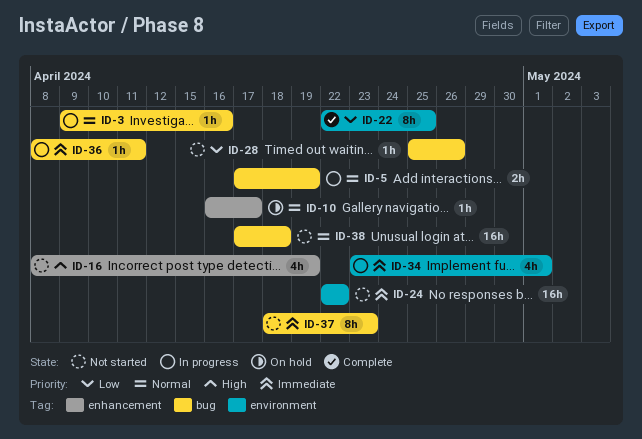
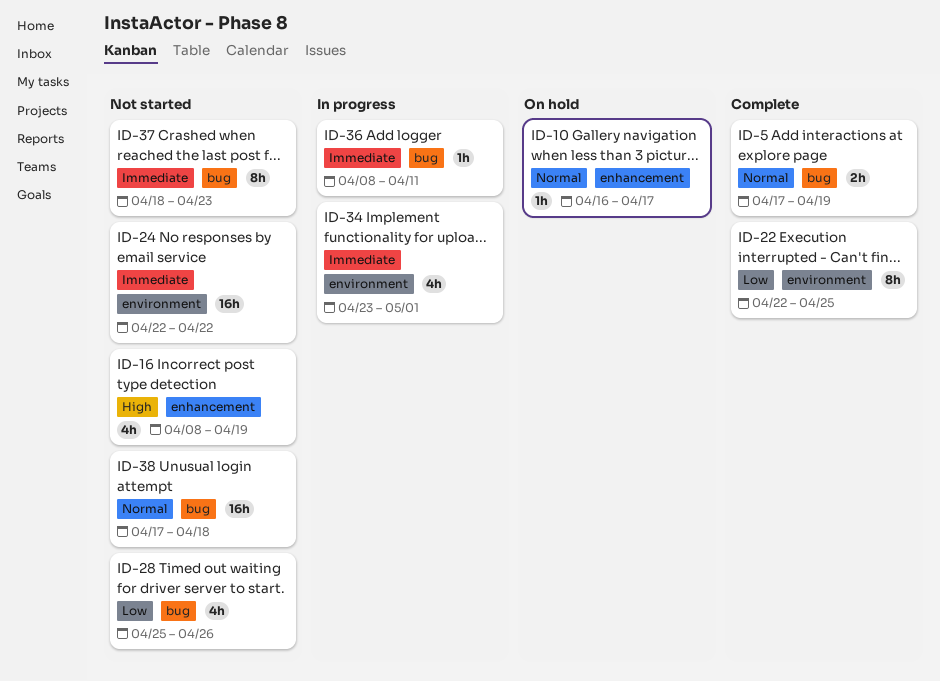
ID-3: present -> none
ID-5, status: In progress -> Complete
ID-28, estimate: 1h -> 4h

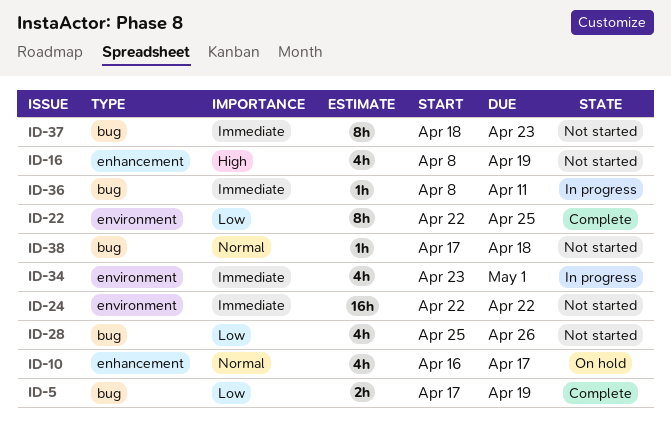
ID-5, priority: Normal -> Low
ID-10, estimate: 1h -> 4h
ID-38, estimate: 16h -> 1h

